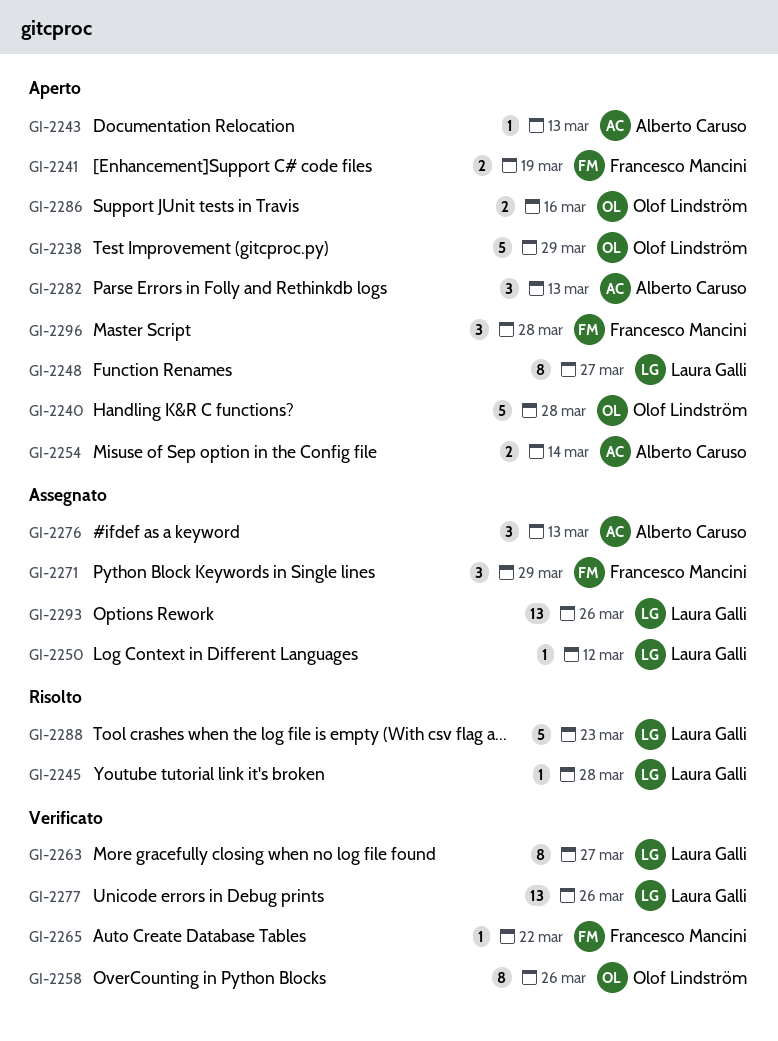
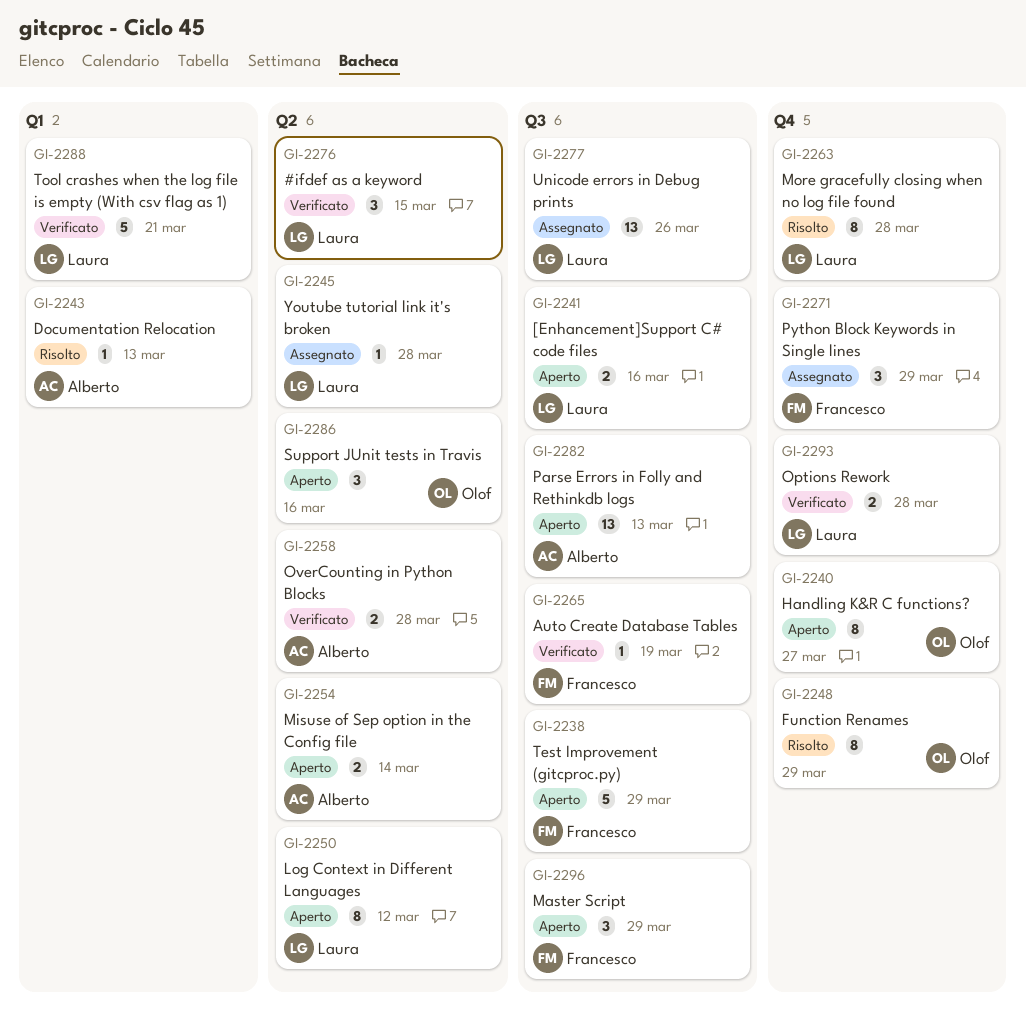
GI-2238, owner: Olof Lindström -> Francesco Mancini
GI-2240, estimate: 5 -> 8
GI-2240, due: Mar 28 -> Mar 27
GI-2241, owner: Francesco Mancini -> Laura Galli
GI-2241, due: Mar 19 -> Mar 16
GI-2243, status: Aperto -> Risolto
GI-2245, status: Risolto -> Assegnato
GI-2248, status: Aperto -> Risolto
GI-2248, owner: Laura Galli -> Olof Lindström
GI-2248, due: Mar 27 -> Mar 29
GI-2250, status: Assegnato -> Aperto
GI-2250, estimate: 1 -> 8
GI-2258, owner: Olof Lindström -> Alberto Caruso
GI-2258, estimate: 8 -> 2
GI-2258, due: Mar 26 -> Mar 28
GI-2263, status: Verificato -> Risolto
GI-2263, due: Mar 27 -> Mar 28
GI-2265, due: Mar 22 -> Mar 19
GI-2276, status: Assegnato -> Verificato
GI-2276, owner: Alberto Caruso -> Laura Galli
GI-2276, due: Mar 13 -> Mar 15
GI-2277, status: Verificato -> Assegnato
GI-2282, estimate: 3 -> 13
GI-2286, estimate: 2 -> 3
GI-2288, status: Risolto -> Verificato
GI-2288, due: Mar 23 -> Mar 21
GI-2293, status: Assegnato -> Verificato
GI-2293, estimate: 13 -> 2
GI-2293, due: Mar 26 -> Mar 28
GI-2296, due: Mar 28 -> Mar 29

